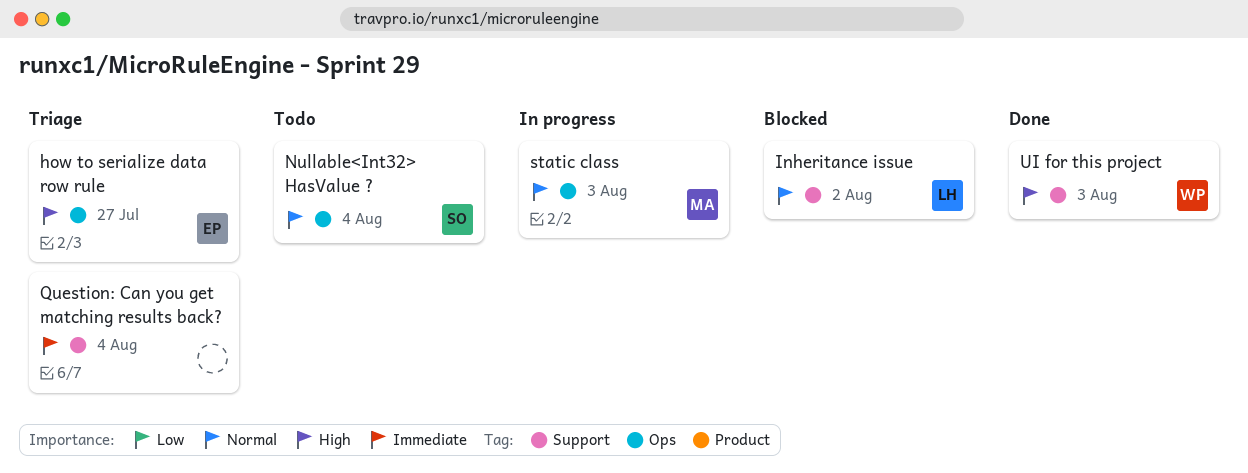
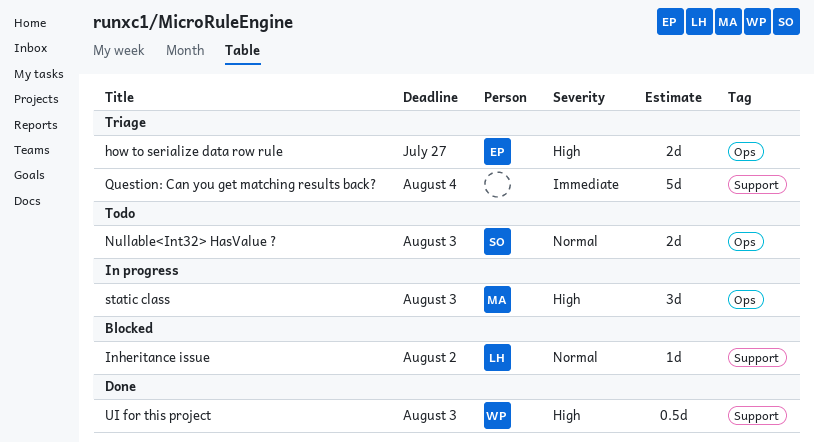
Nullable<Int32> HasValue ?, due: Aug 4 -> Aug 3
static class, priority: Normal -> High

